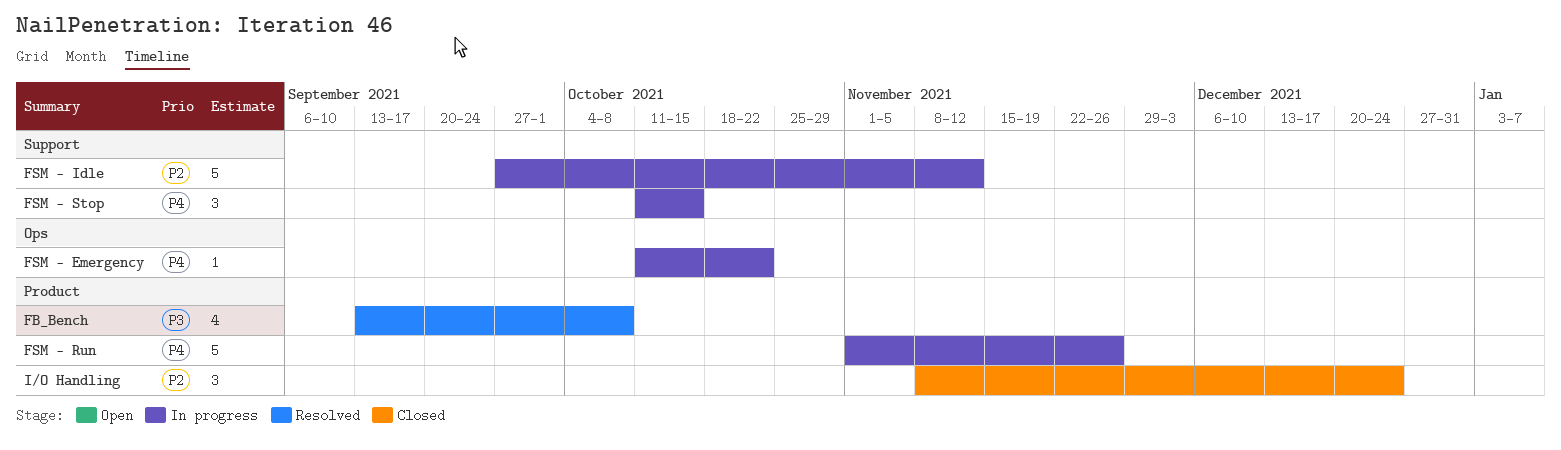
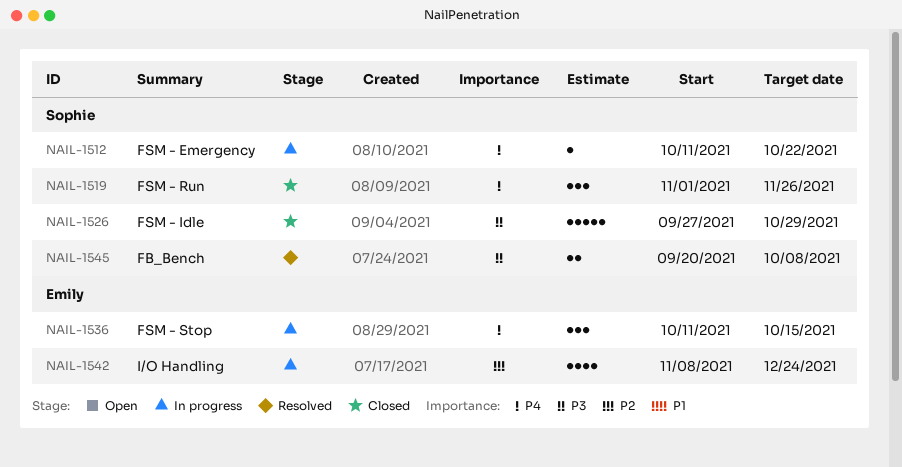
FB_Bench, estimate: 4 -> 2
FB_Bench, start: Sep 13 -> Sep 20
FSM - Idle, status: In progress -> Closed
FSM - Idle, priority: P2 -> P3
FSM - Idle, due: Nov 12 -> Oct 29
FSM - Run, status: In progress -> Closed
FSM - Run, estimate: 5 -> 3
I/O Handling, status: Closed -> In progress
I/O Handling, estimate: 3 -> 4

